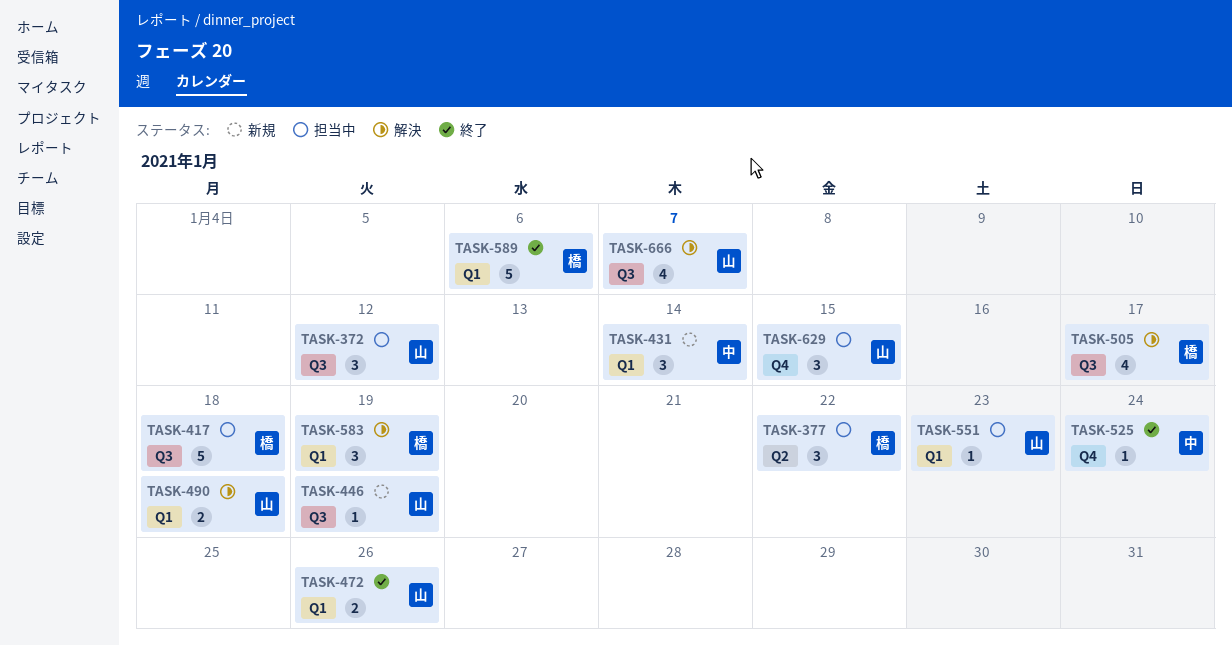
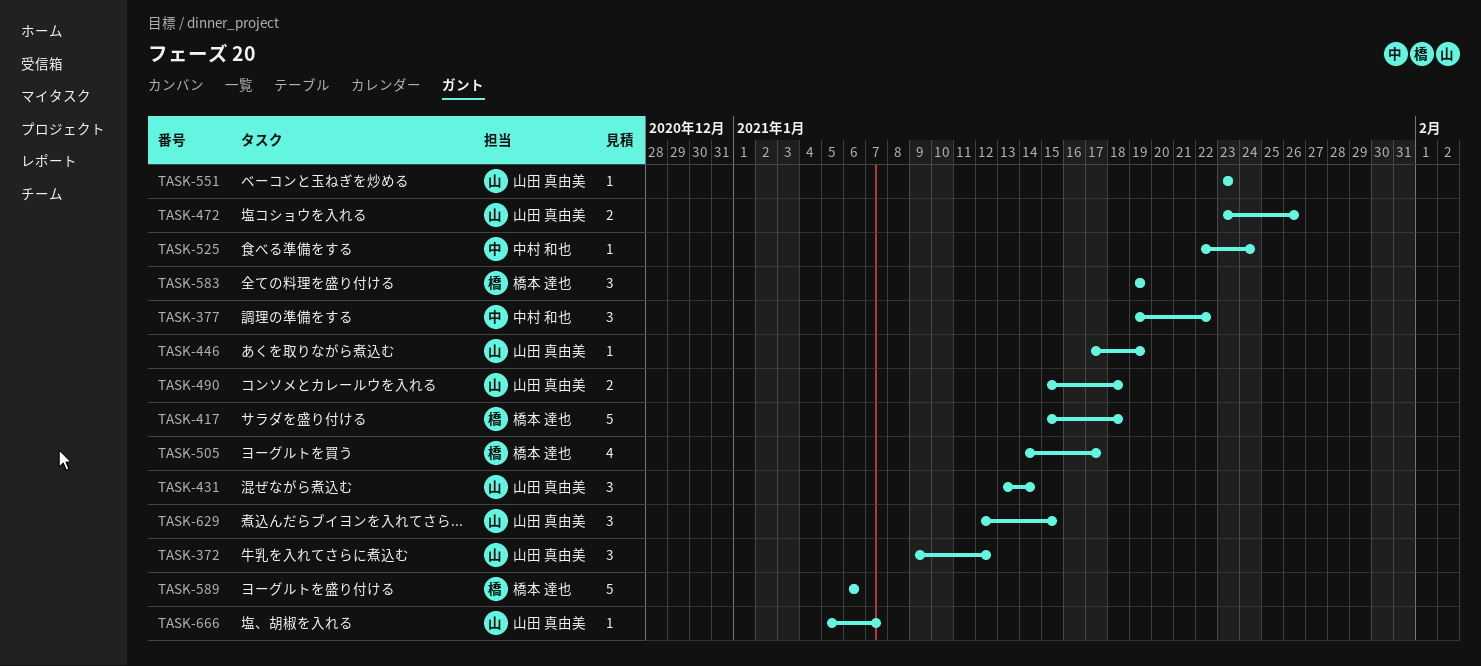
TASK-377, owner: 橋本 達也 -> 中村 和也
TASK-431, owner: 中村 和也 -> 山田 真由美
TASK-666, estimate: 4 -> 1

